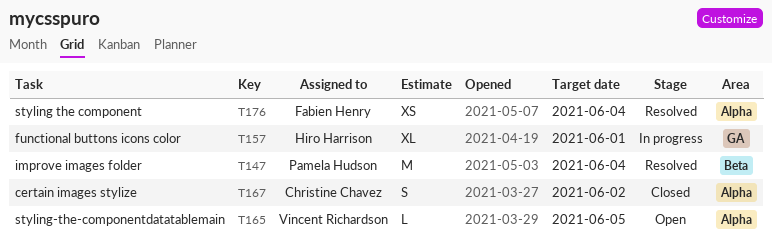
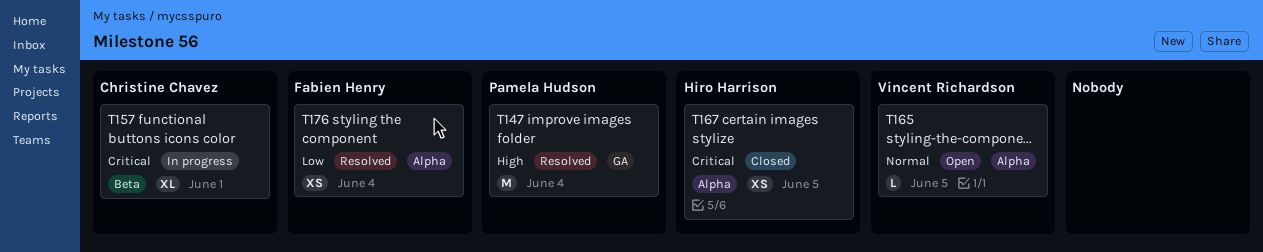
T147, label: Beta -> GA
T157, owner: Hiro Harrison -> Christine Chavez
T157, label: GA -> Beta
T167, owner: Christine Chavez -> Hiro Harrison
T167, estimate: S -> XS
T167, due: Jun 2 -> Jun 5

